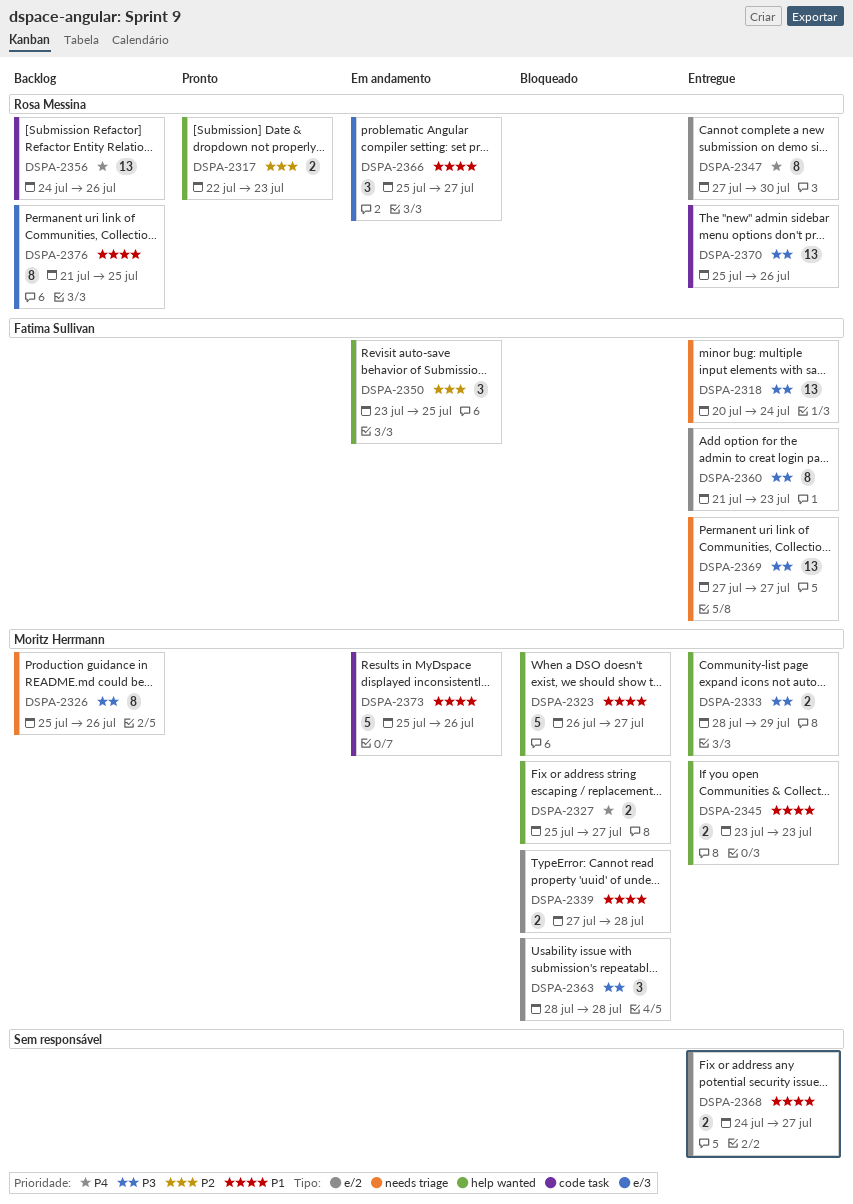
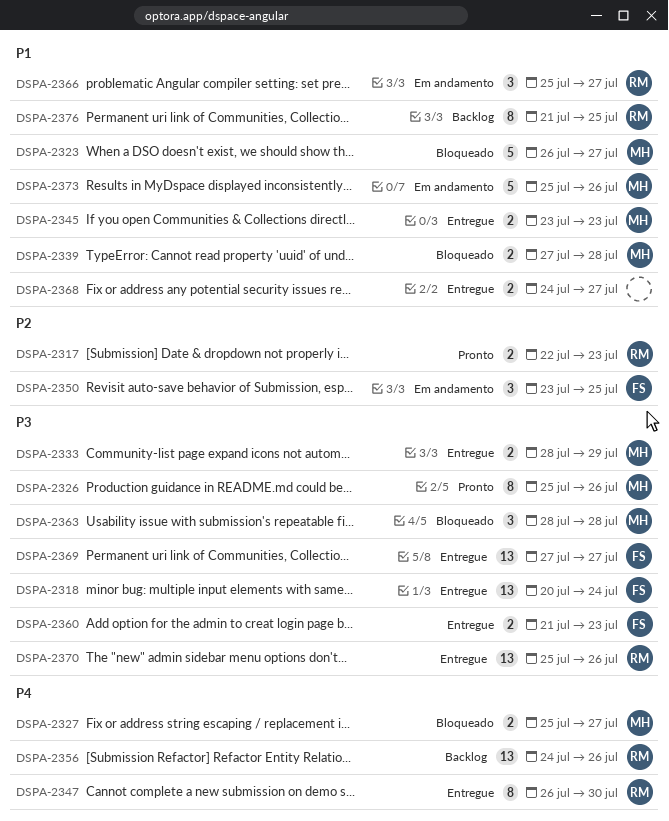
DSPA-2326, status: Backlog -> Pronto
DSPA-2347, start: Jul 27 -> Jul 26
DSPA-2360, estimate: 8 -> 2

